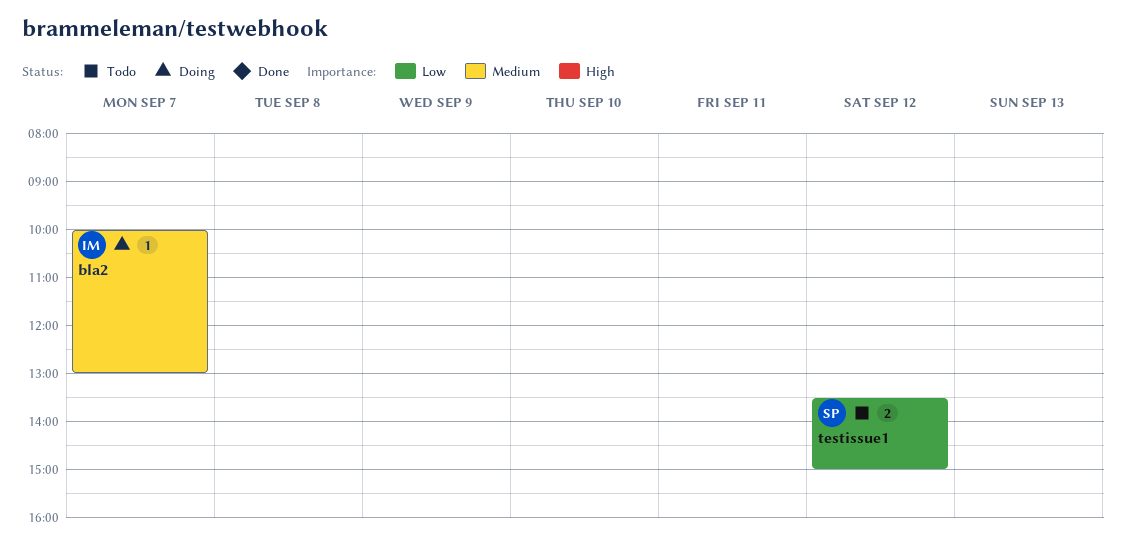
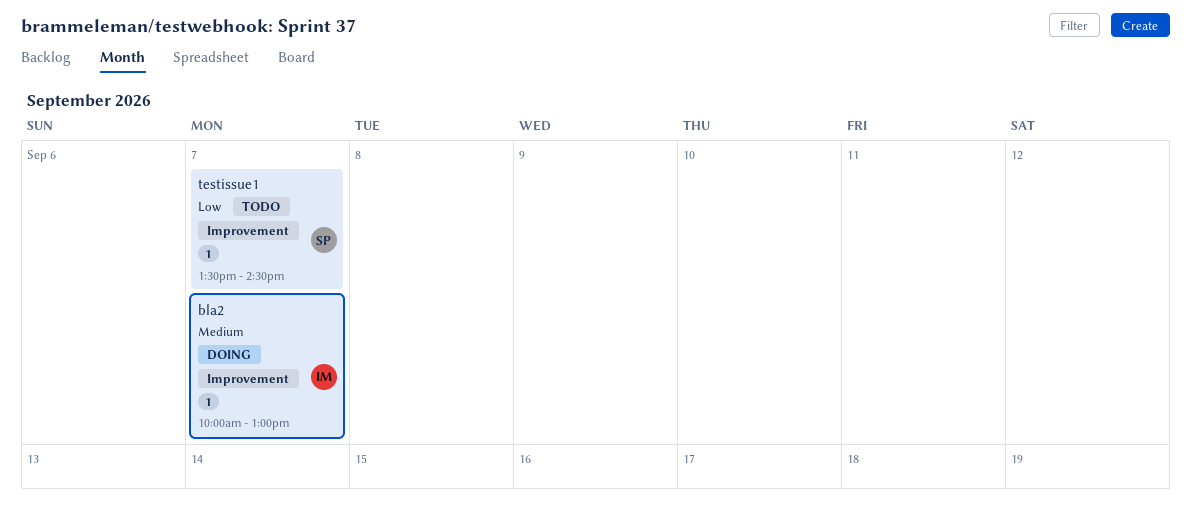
testissue1, estimate: 2 -> 1
testissue1, day: Sep 12 -> Sep 7
testissue1, ends: 15:00 -> 14:30

